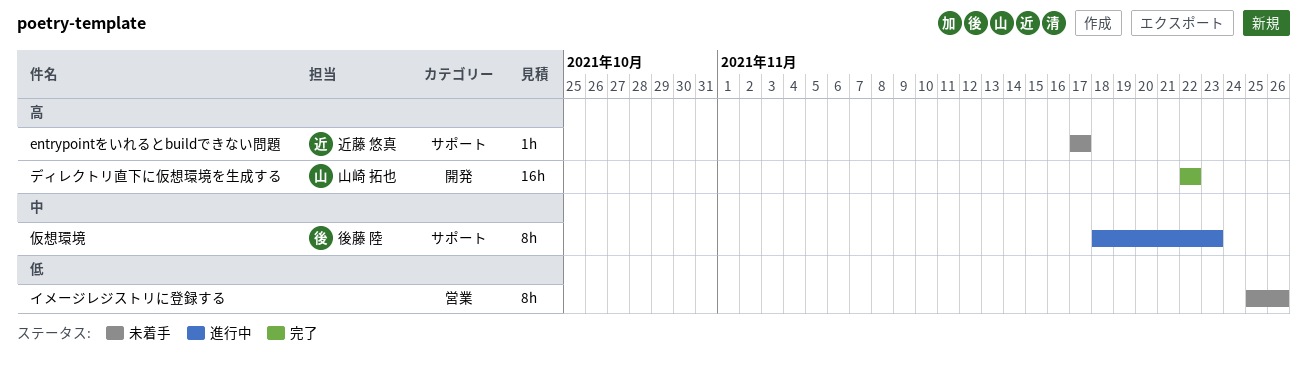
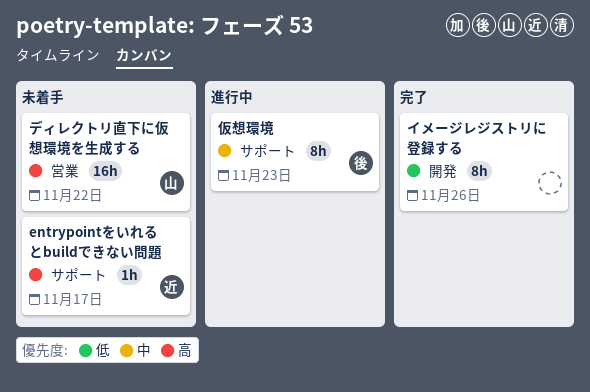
イメージレジストリに登録する, status: 未着手 -> 完了
イメージレジストリに登録する, label: 営業 -> 開発
ディレクトリ直下に仮想環境を生成する, status: 完了 -> 未着手
ディレクトリ直下に仮想環境を生成する, label: 開発 -> 営業

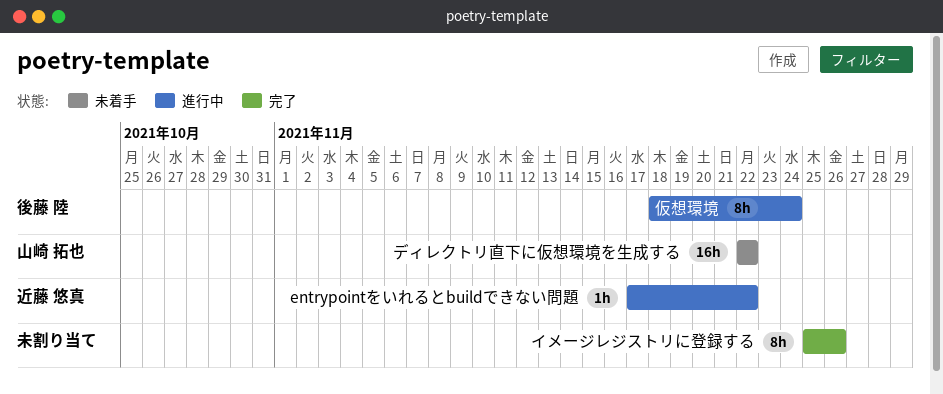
entrypointをいれるとbuildできない問題, status: 未着手 -> 進行中
entrypointをいれるとbuildできない問題, due: Nov 17 -> Nov 22
仮想環境, due: Nov 23 -> Nov 24

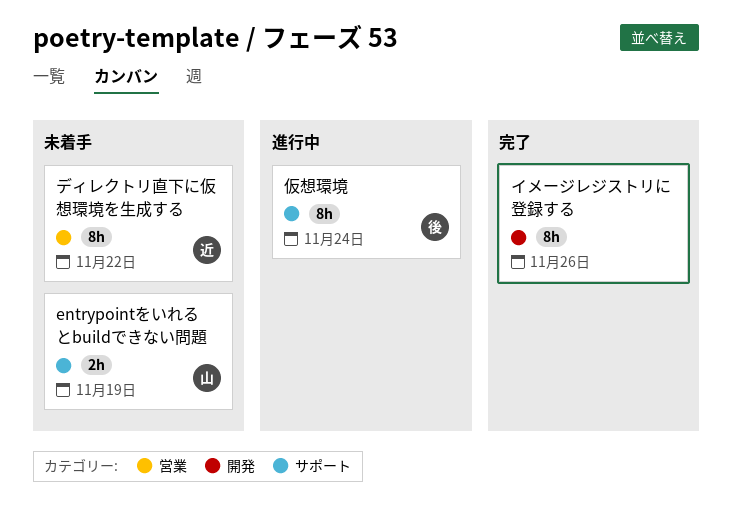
entrypointをいれるとbuildできない問題, status: 進行中 -> 未着手
entrypointをいれるとbuildできない問題, owner: 近藤 悠真 -> 山崎 拓也
entrypointをいれるとbuildできない問題, estimate: 1h -> 2h
entrypointをいれるとbuildできない問題, due: Nov 22 -> Nov 19
ディレクトリ直下に仮想環境を生成する, owner: 山崎 拓也 -> 近藤 悠真
ディレクトリ直下に仮想環境を生成する, estimate: 16h -> 8h

